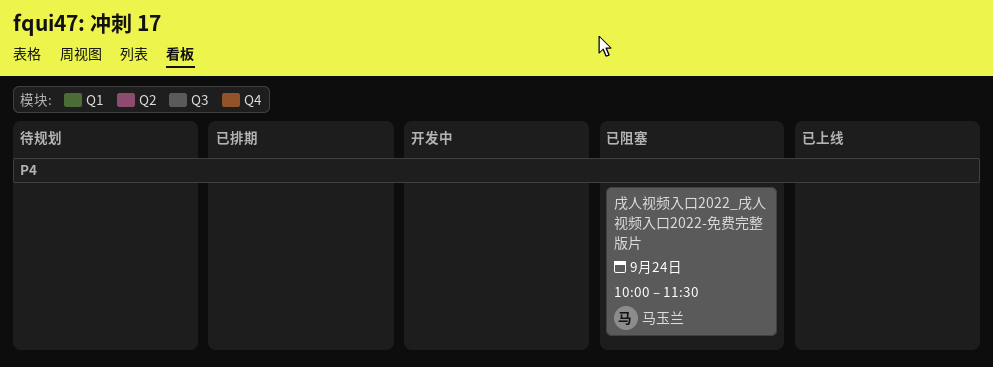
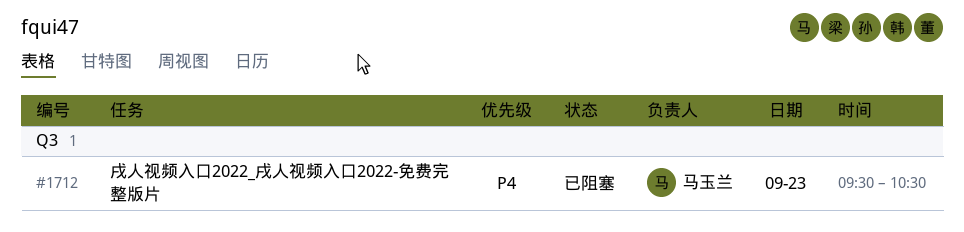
戌人视频入口2022_戌人视频入口2022-免费完整版片, day: Sep 24 -> Sep 23
戌人视频入口2022_戌人视频入口2022-免费完整版片, begins: 10:00 -> 09:30
戌人视频入口2022_戌人视频入口2022-免费完整版片, ends: 11:30 -> 10:30

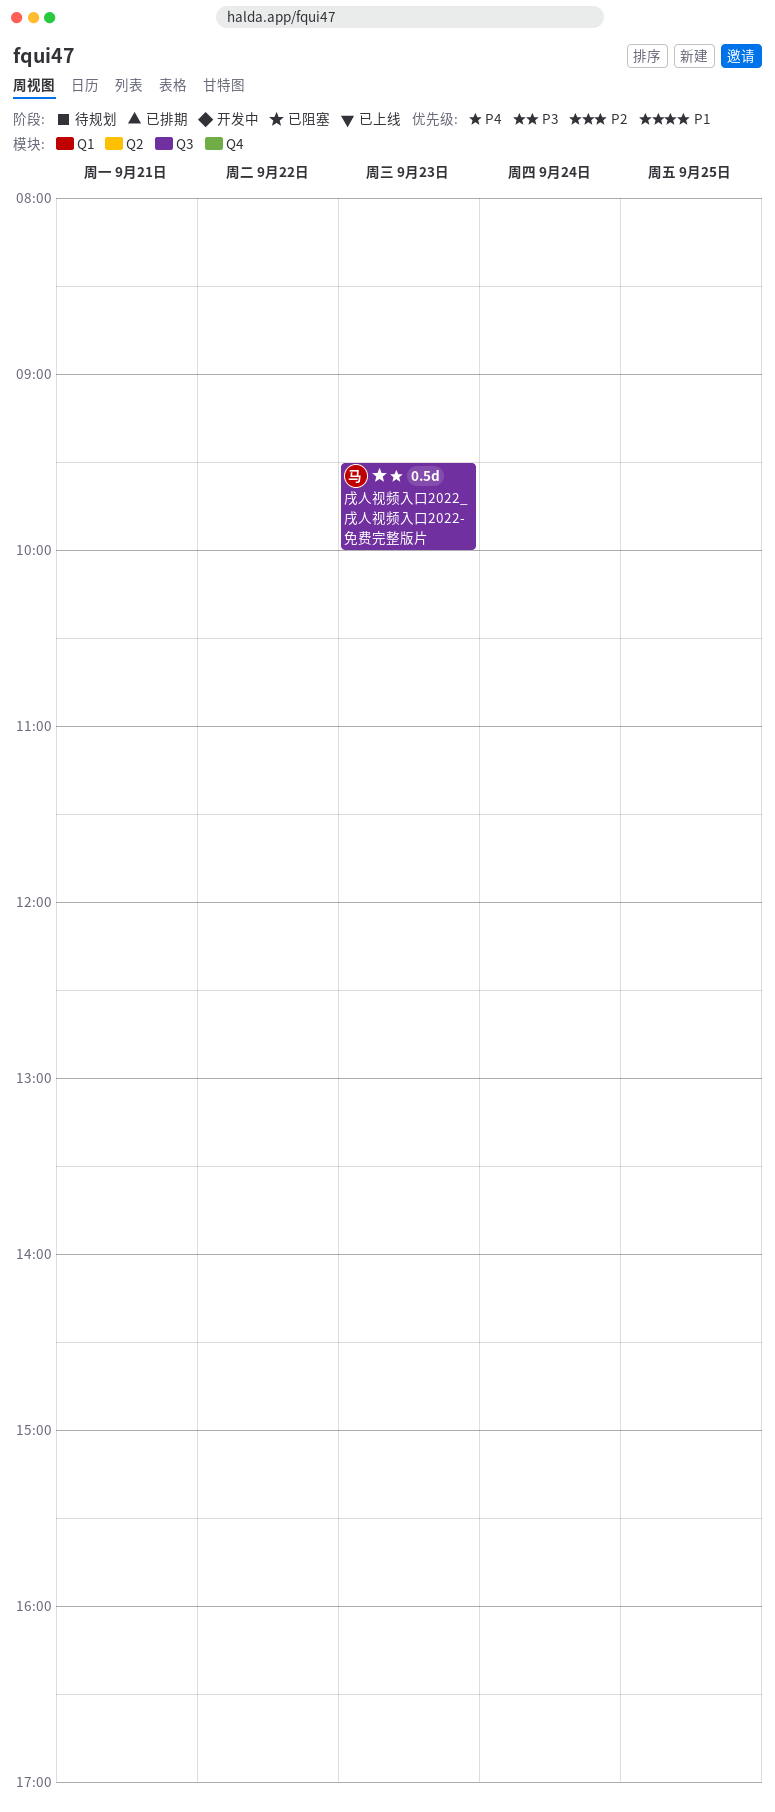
戌人视频入口2022_戌人视频入口2022-免费完整版片, ends: 10:30 -> 10:00

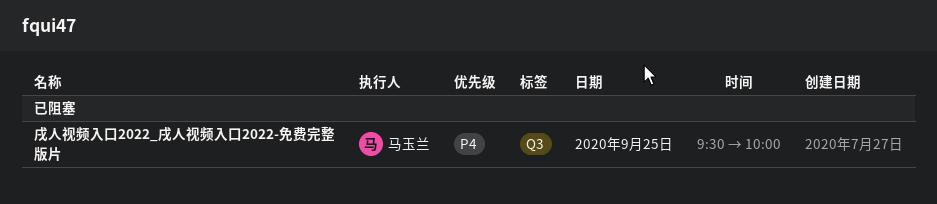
戌人视频入口2022_戌人视频入口2022-免费完整版片, day: Sep 23 -> Sep 25

